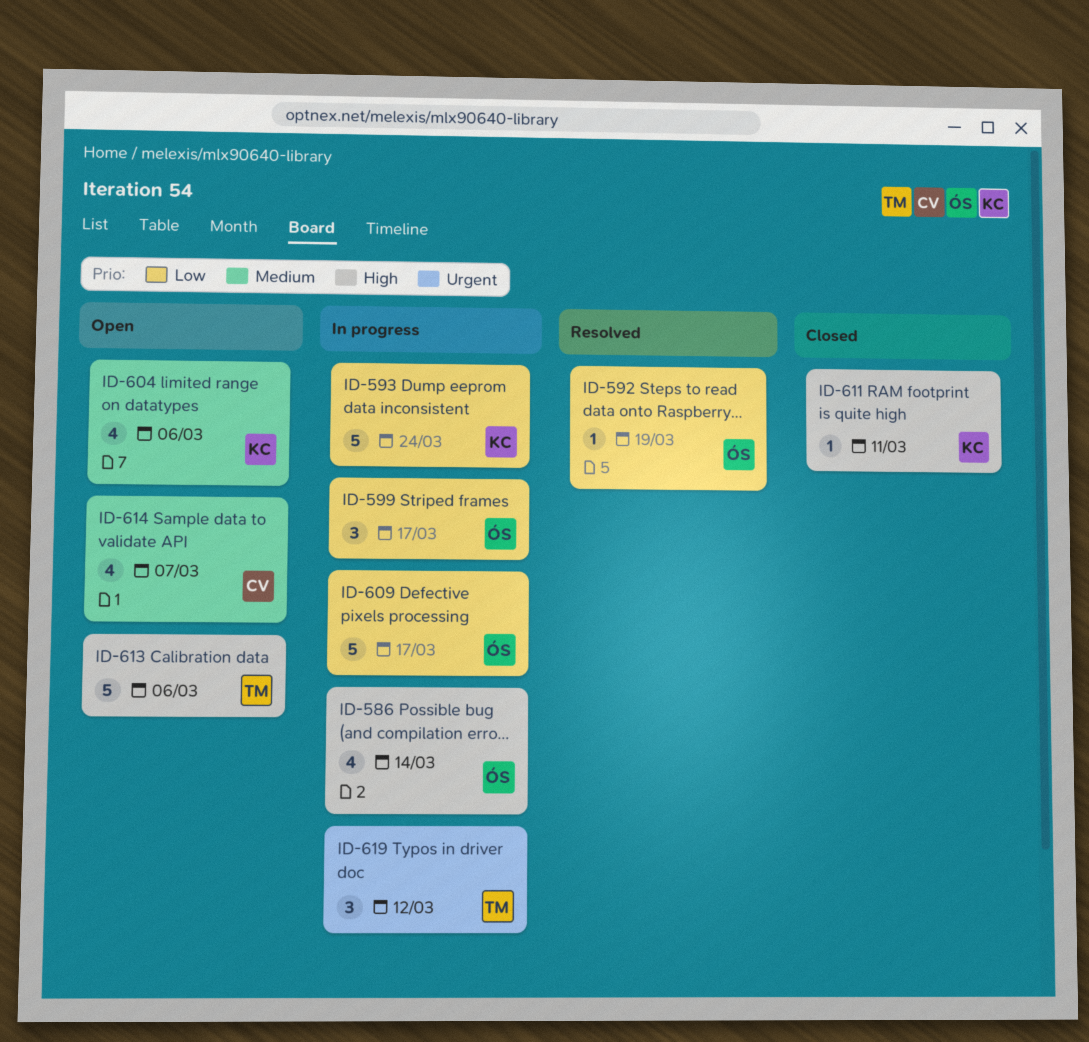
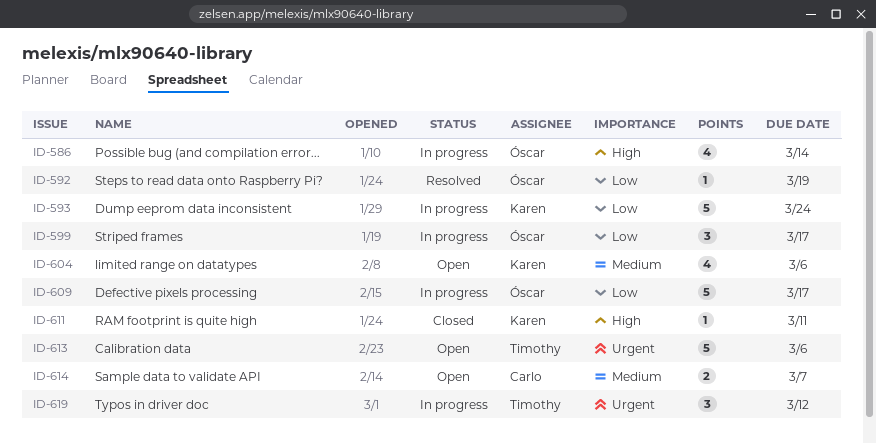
ID-613, priority: High -> Urgent
ID-614, estimate: 4 -> 2

